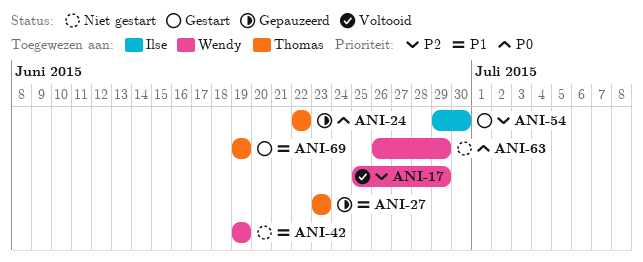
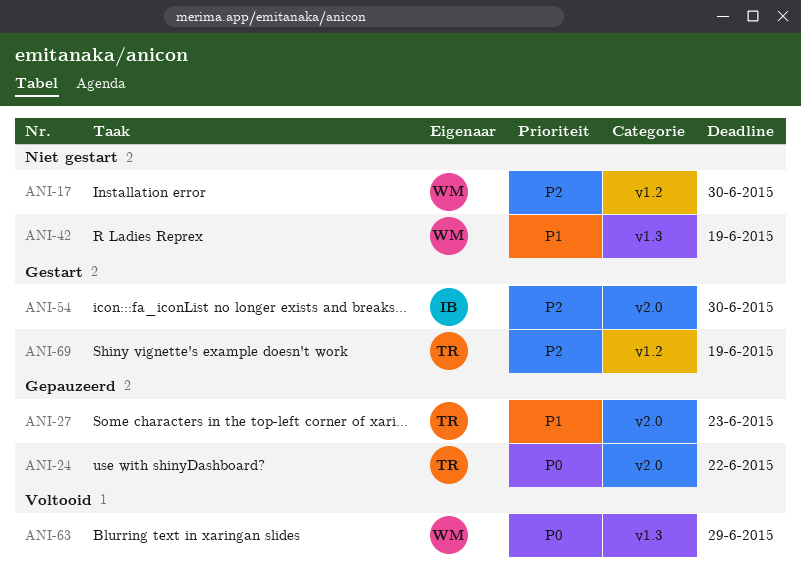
ANI-17, status: Voltooid -> Niet gestart
ANI-17, due: Jun 29 -> Jun 30
ANI-63, status: Niet gestart -> Voltooid
ANI-69, priority: P1 -> P2

